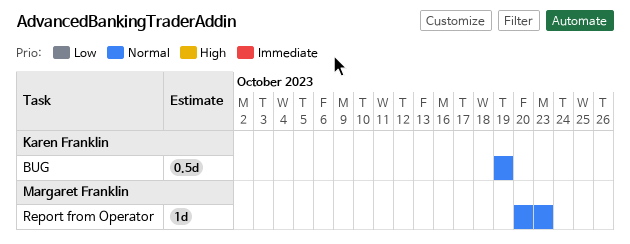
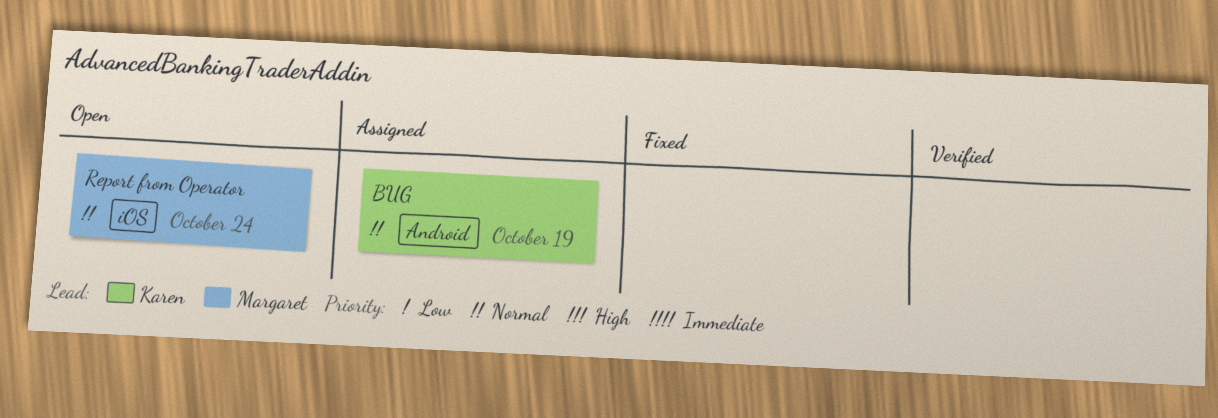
Report from Operator, due: Oct 23 -> Oct 24

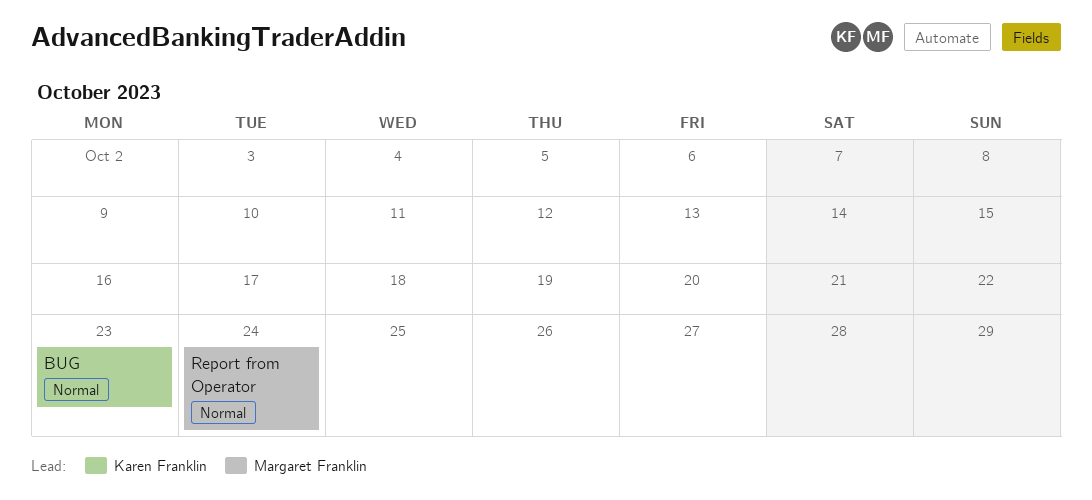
BUG, due: Oct 19 -> Oct 23

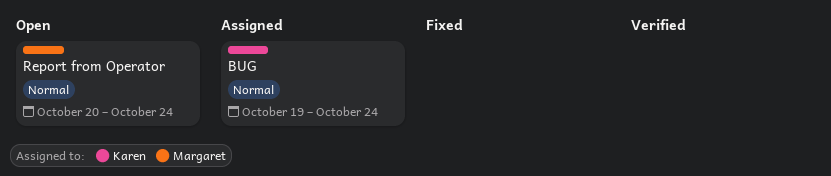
BUG, due: Oct 23 -> Oct 24

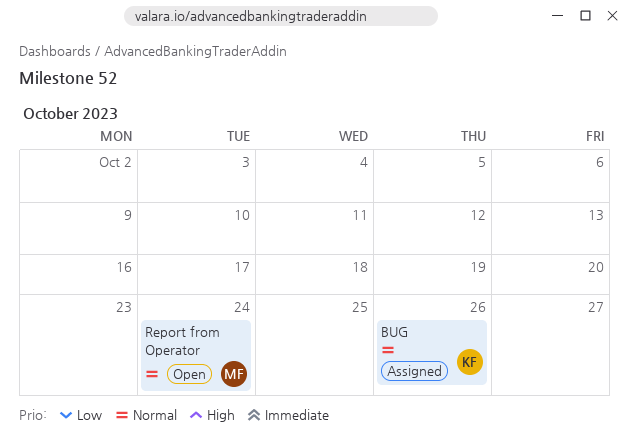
BUG, due: Oct 24 -> Oct 26

